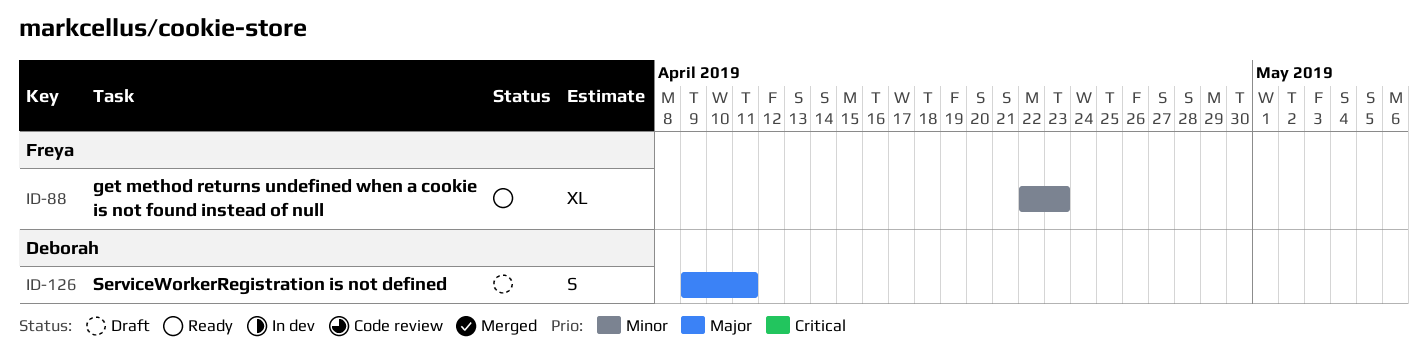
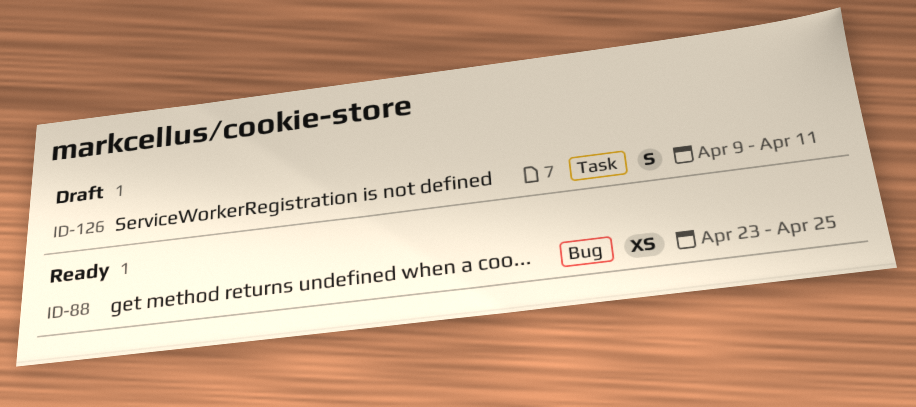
ID-88, estimate: XL -> XS
ID-88, start: Apr 22 -> Apr 23
ID-88, due: Apr 23 -> Apr 25

